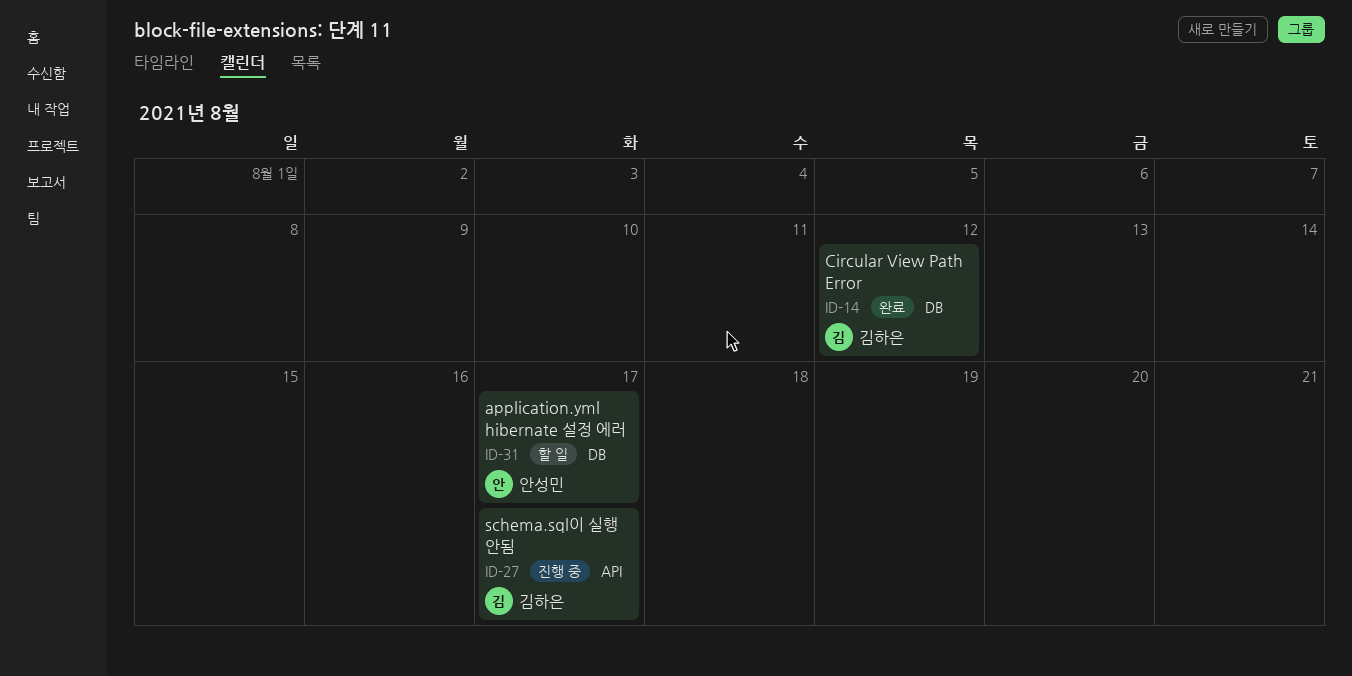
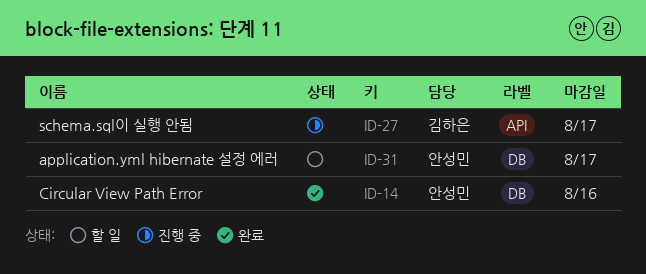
ID-14, owner: 김하은 -> 안성민
ID-14, due: Aug 12 -> Aug 16

